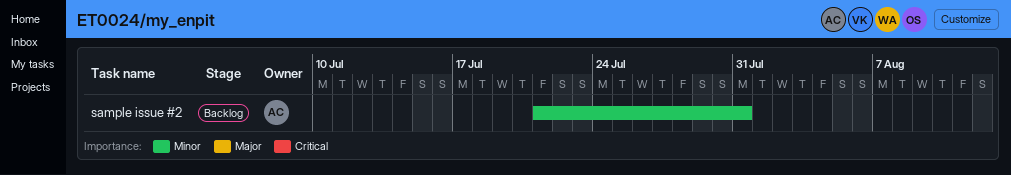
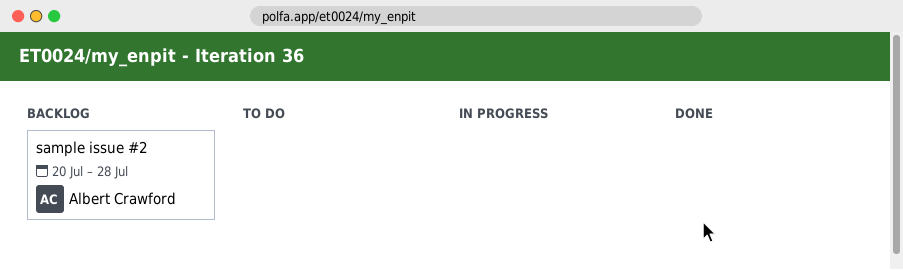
sample issue #2, start: Jul 21 -> Jul 20
sample issue #2, due: Jul 31 -> Jul 28

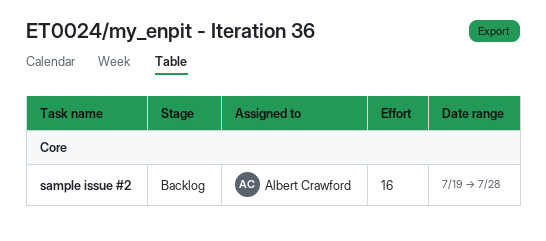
sample issue #2, start: Jul 20 -> Jul 19

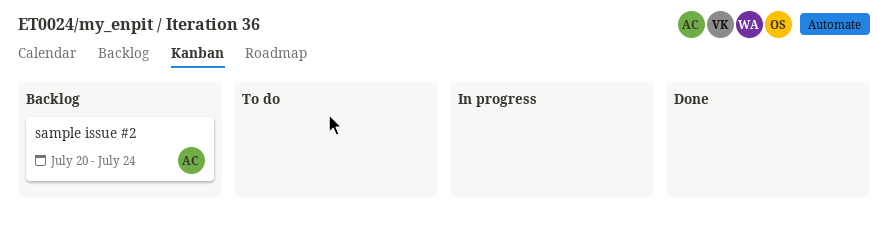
sample issue #2, start: Jul 19 -> Jul 20
sample issue #2, due: Jul 28 -> Jul 24

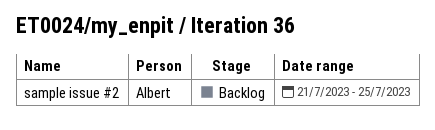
sample issue #2, start: Jul 20 -> Jul 21
sample issue #2, due: Jul 24 -> Jul 25

